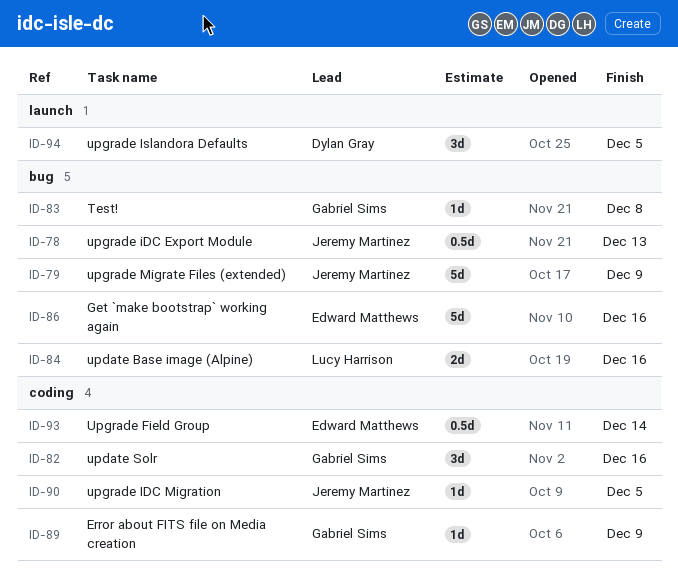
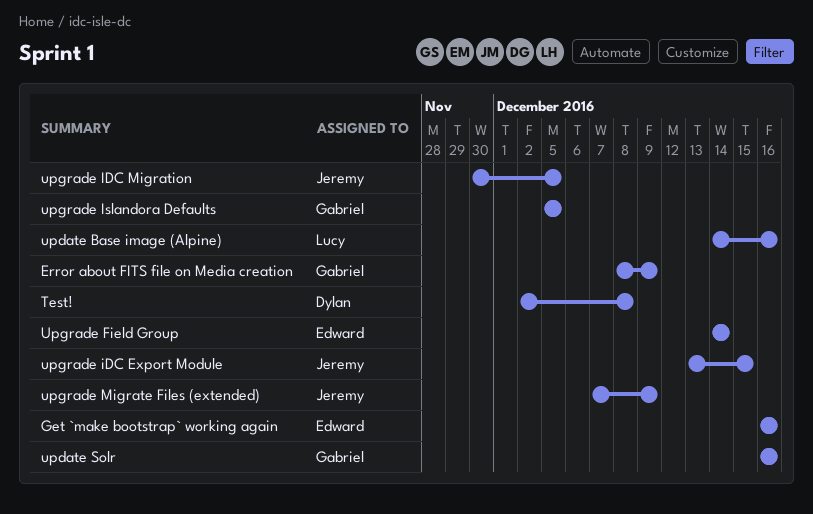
Test!, owner: Gabriel Sims -> Dylan Gray
upgrade iDC Export Module, due: Dec 13 -> Dec 15
upgrade Islandora Defaults, owner: Dylan Gray -> Gabriel Sims

